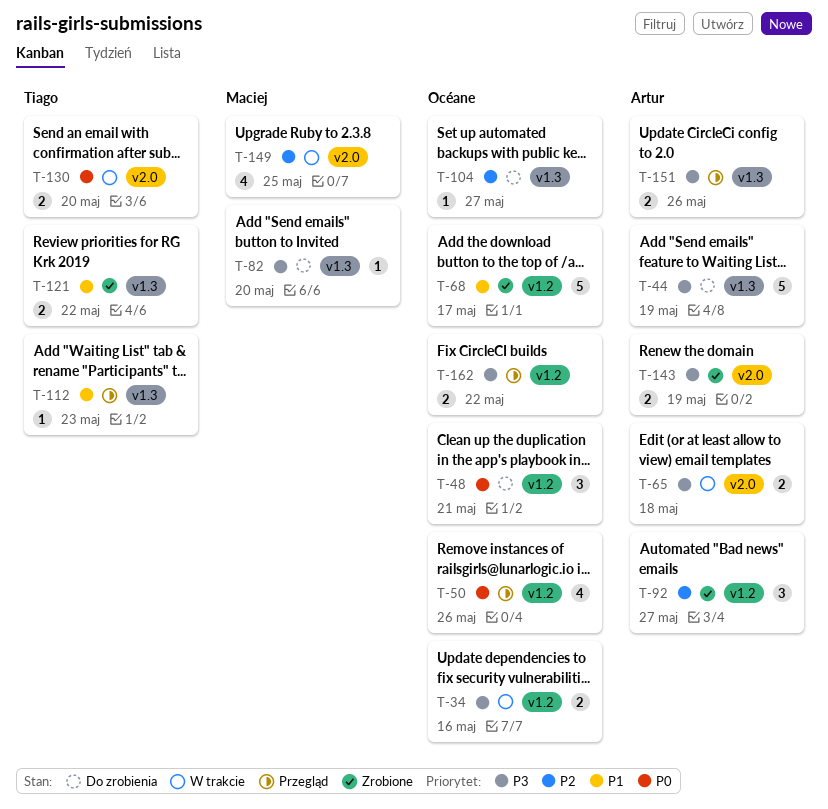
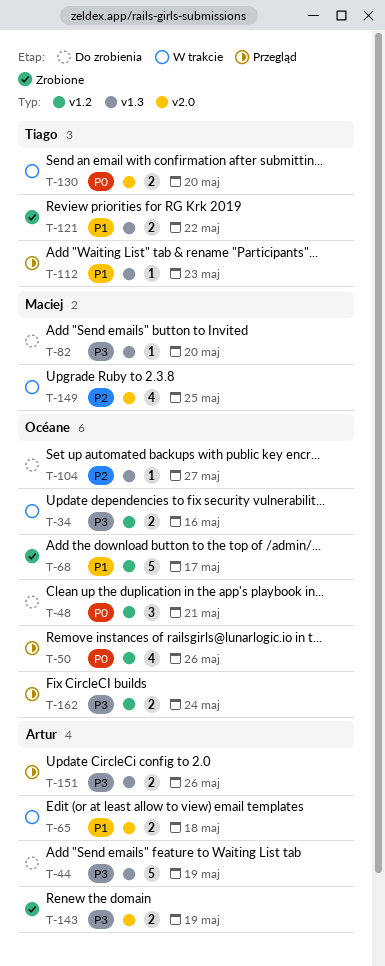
T-65, priority: P3 -> P1
T-92: present -> none
T-162, due: May 22 -> May 24

